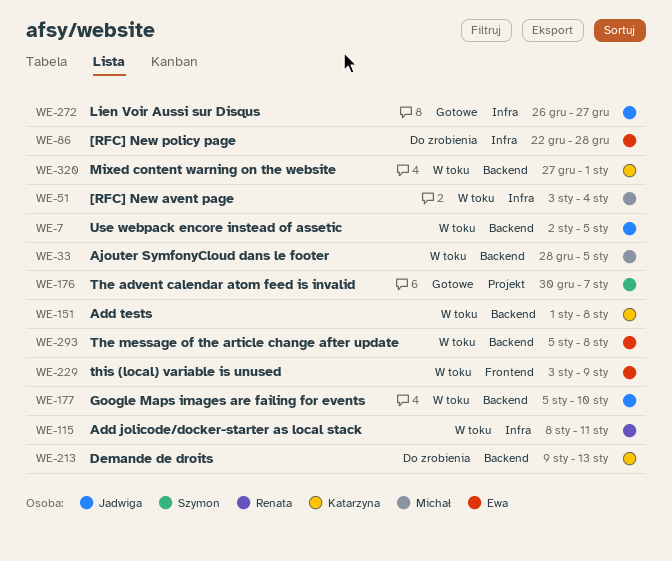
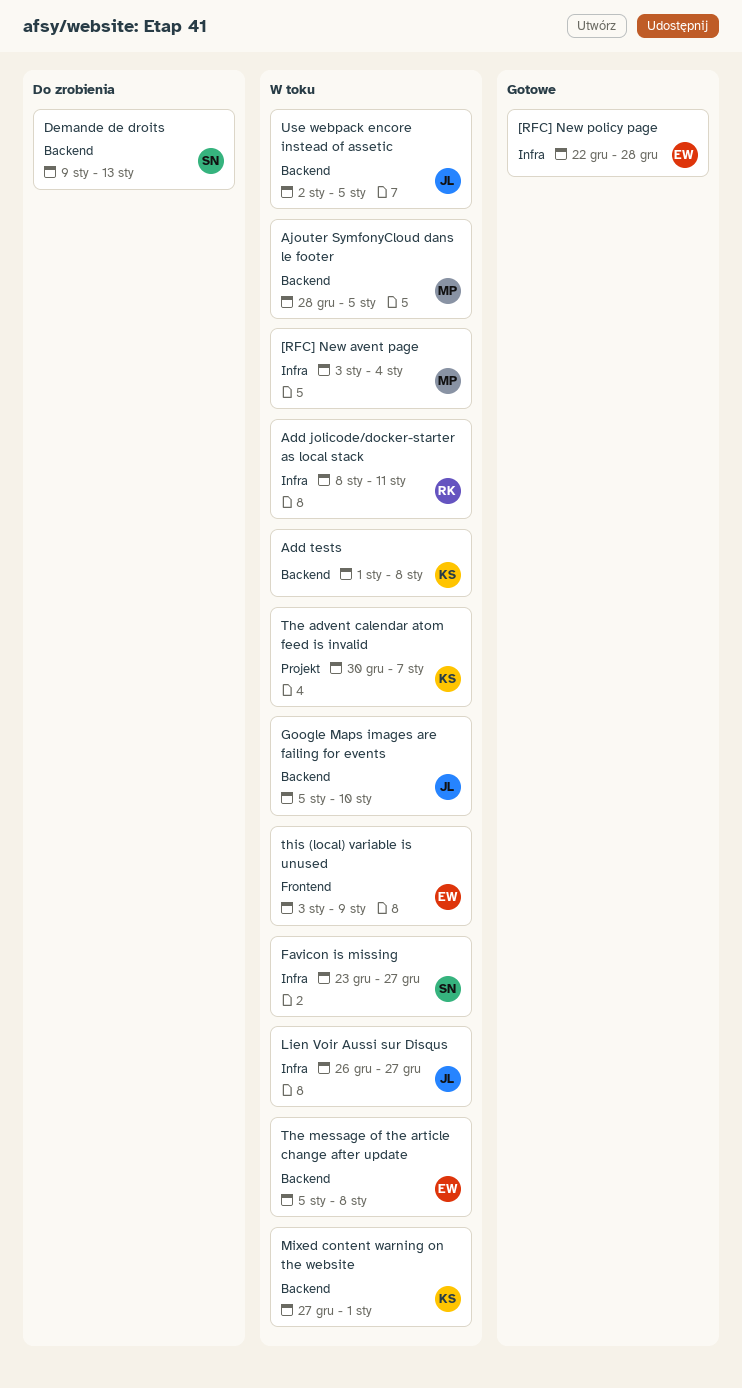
[RFC] New policy page, status: Do zrobienia -> Gotowe
Demande de droits, owner: Katarzyna -> Szymon
Favicon is missing: none -> present
Lien Voir Aussi sur Disqus, status: Gotowe -> W toku
The advent calendar atom feed is invalid, status: Gotowe -> W toku
The advent calendar atom feed is invalid, owner: Szymon -> Katarzyna

